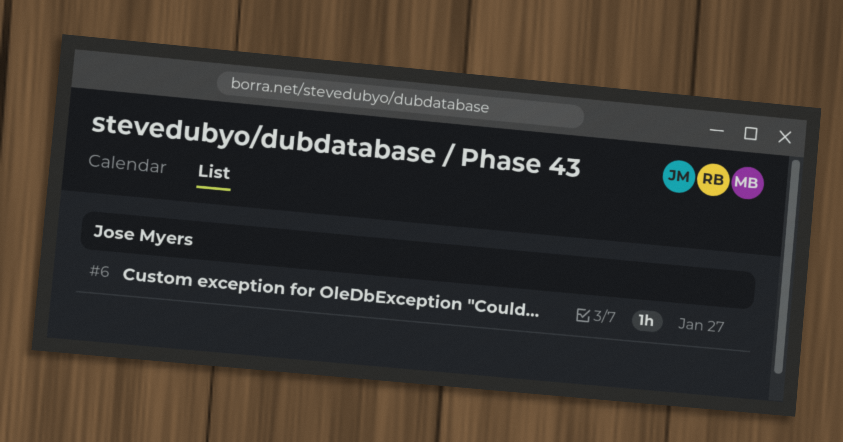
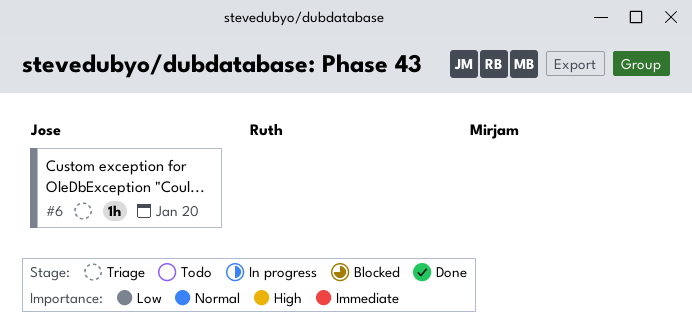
#6, due: Jan 27 -> Jan 20

